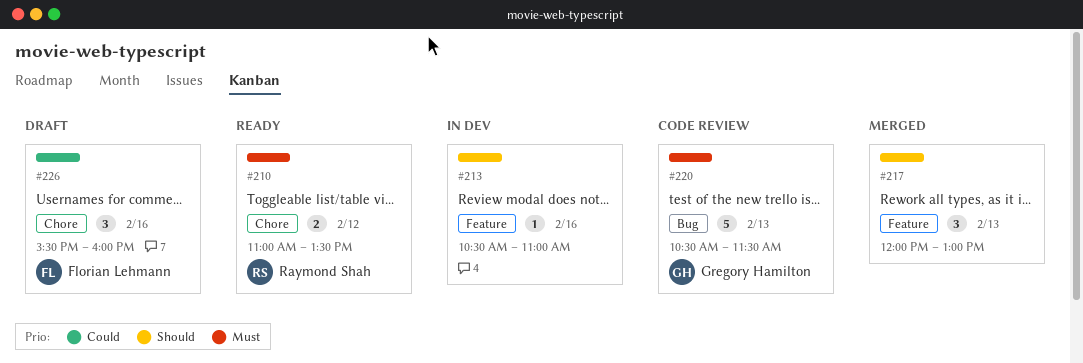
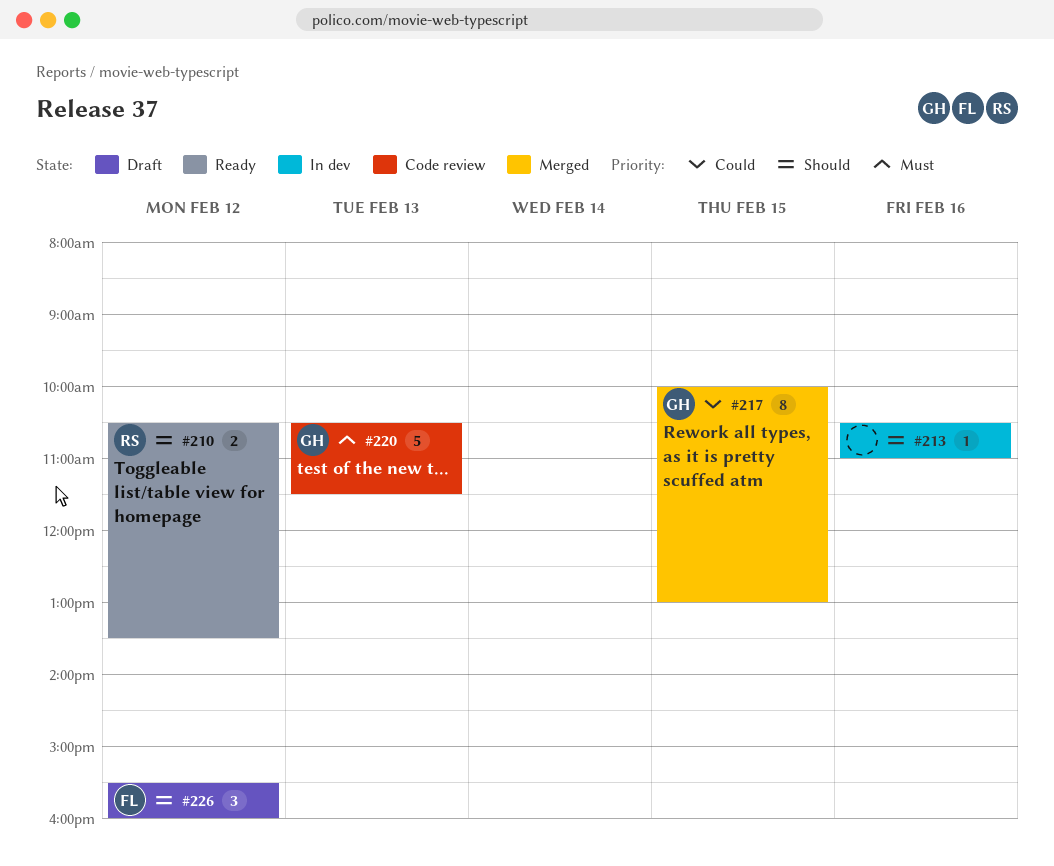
#210, priority: Must -> Should
#210, begins: 11:00 -> 10:30
#217, owner: none -> Gregory Hamilton
#217, priority: Should -> Could
#217, estimate: 3 -> 8
#217, day: Feb 13 -> Feb 15
#217, begins: 12:00 -> 10:00
#226, priority: Could -> Should
#226, day: Feb 16 -> Feb 12

